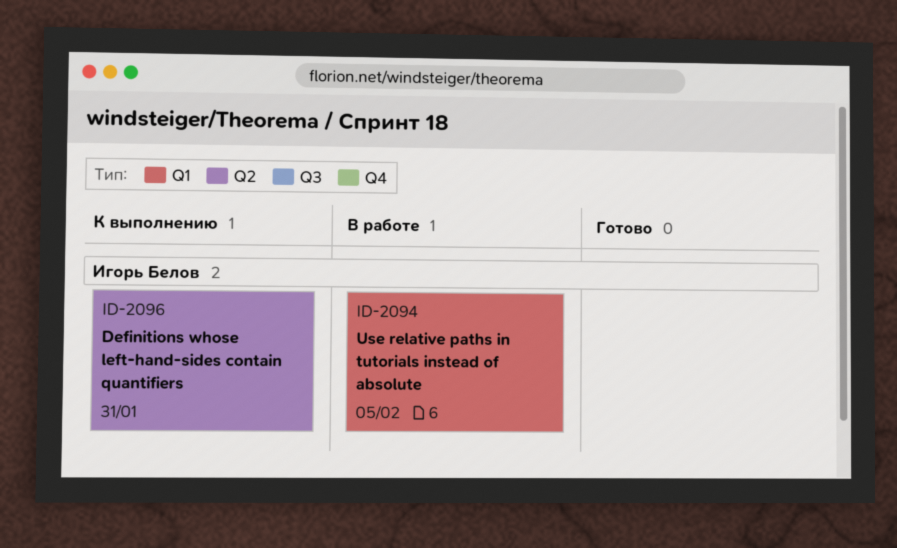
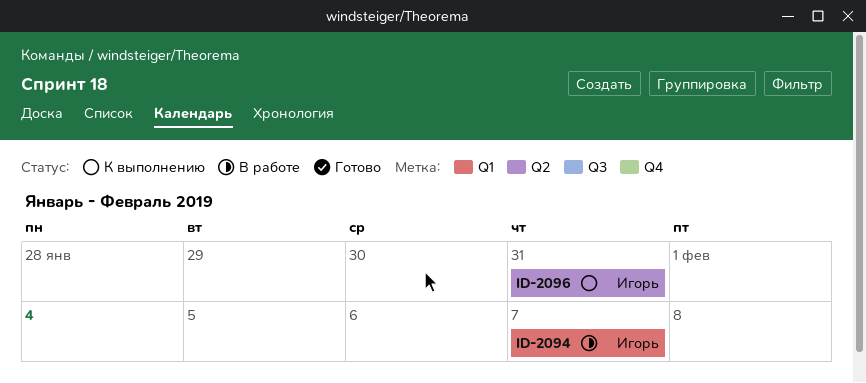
ID-2094, due: Feb 5 -> Feb 7

